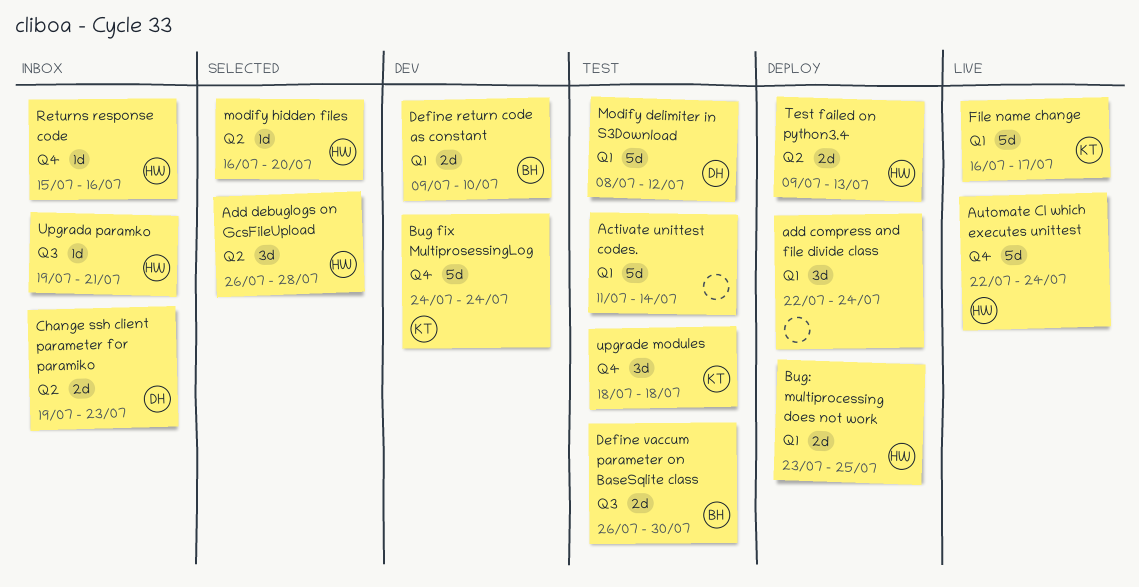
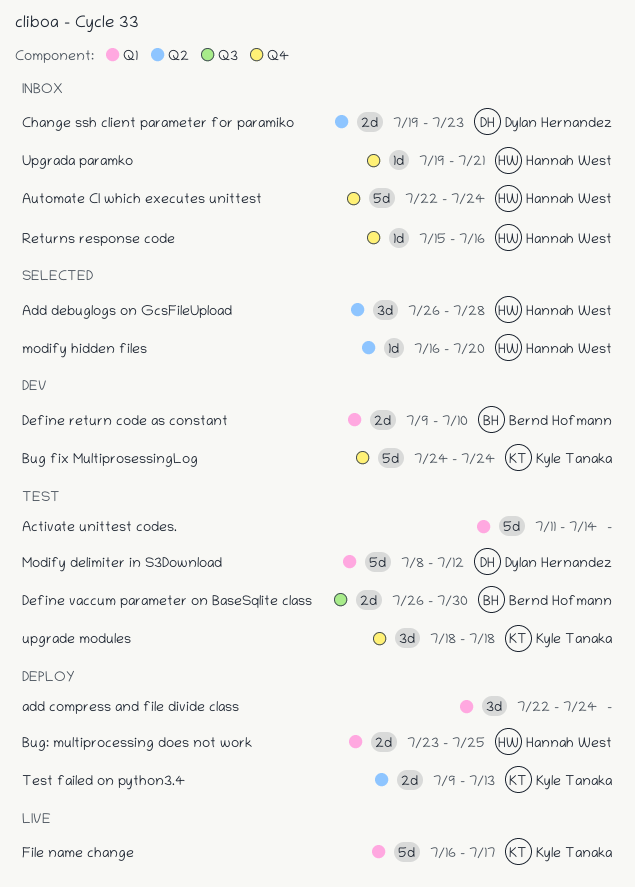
Automate CI which executes unittest, status: Live -> Inbox
Test failed on python3.4, owner: Hannah West -> Kyle Tanaka
Upgrada paramko, label: Q3 -> Q4

